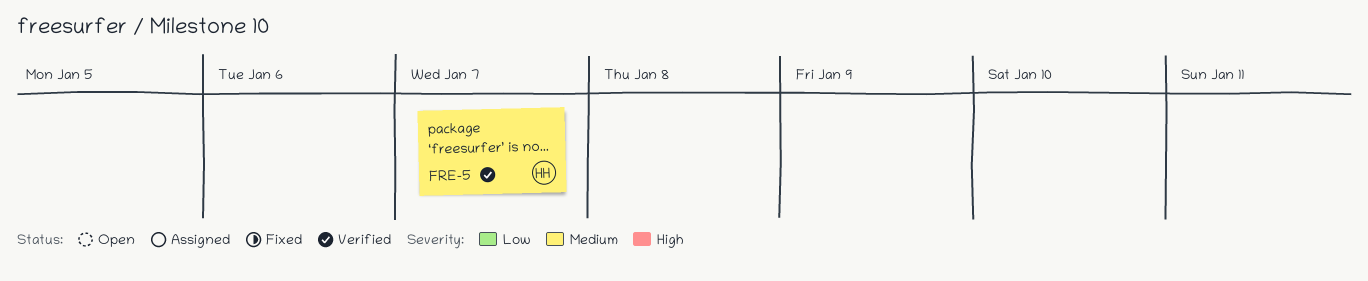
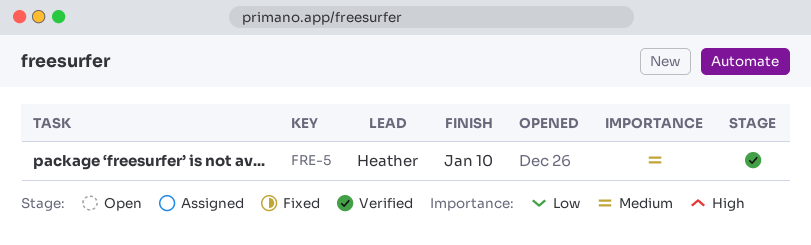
FRE-5, due: Jan 7 -> Jan 10

